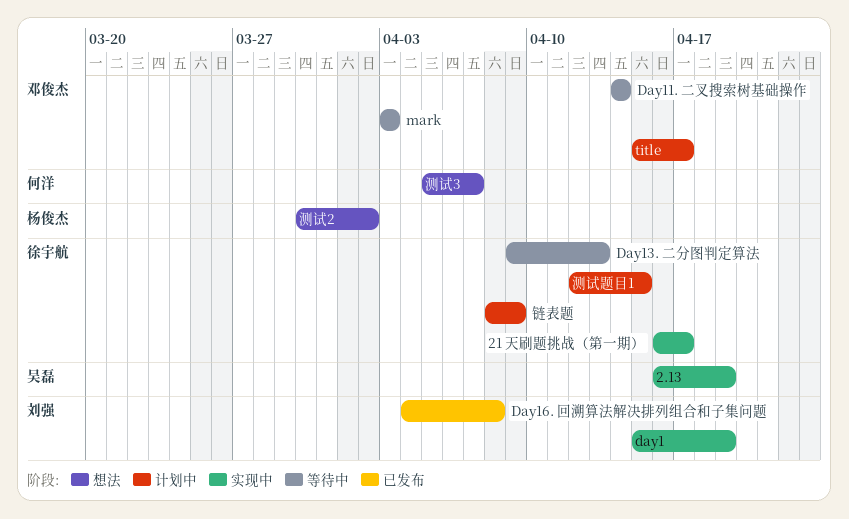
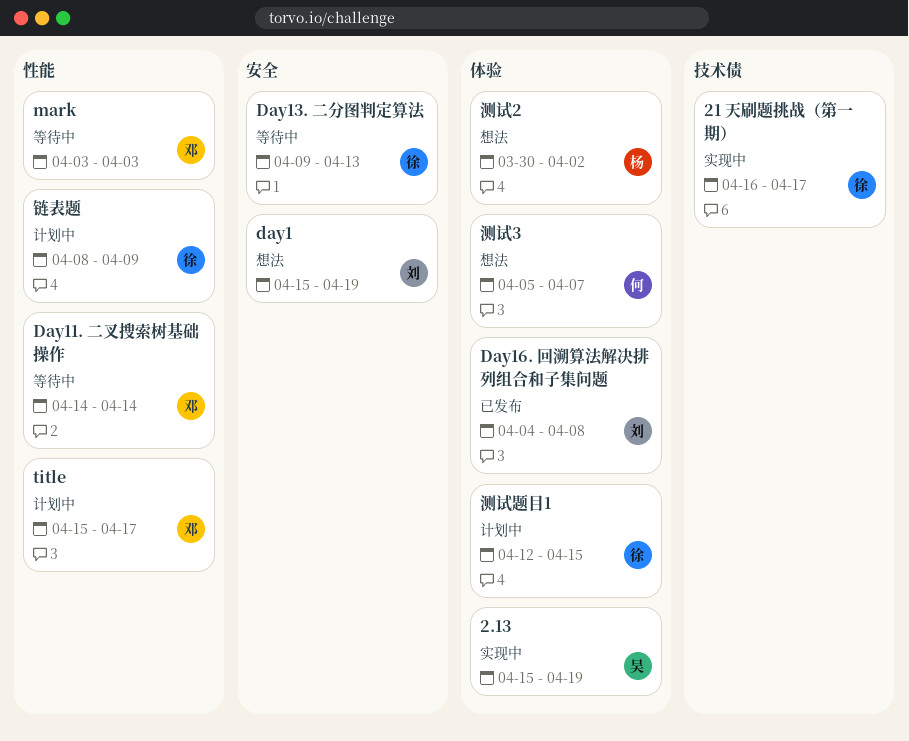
2.13, start: Apr 16 -> Apr 15
day1, status: 实现中 -> 想法

